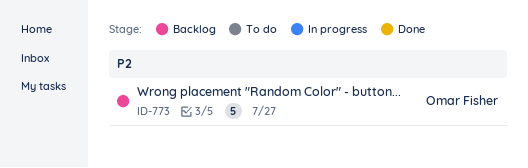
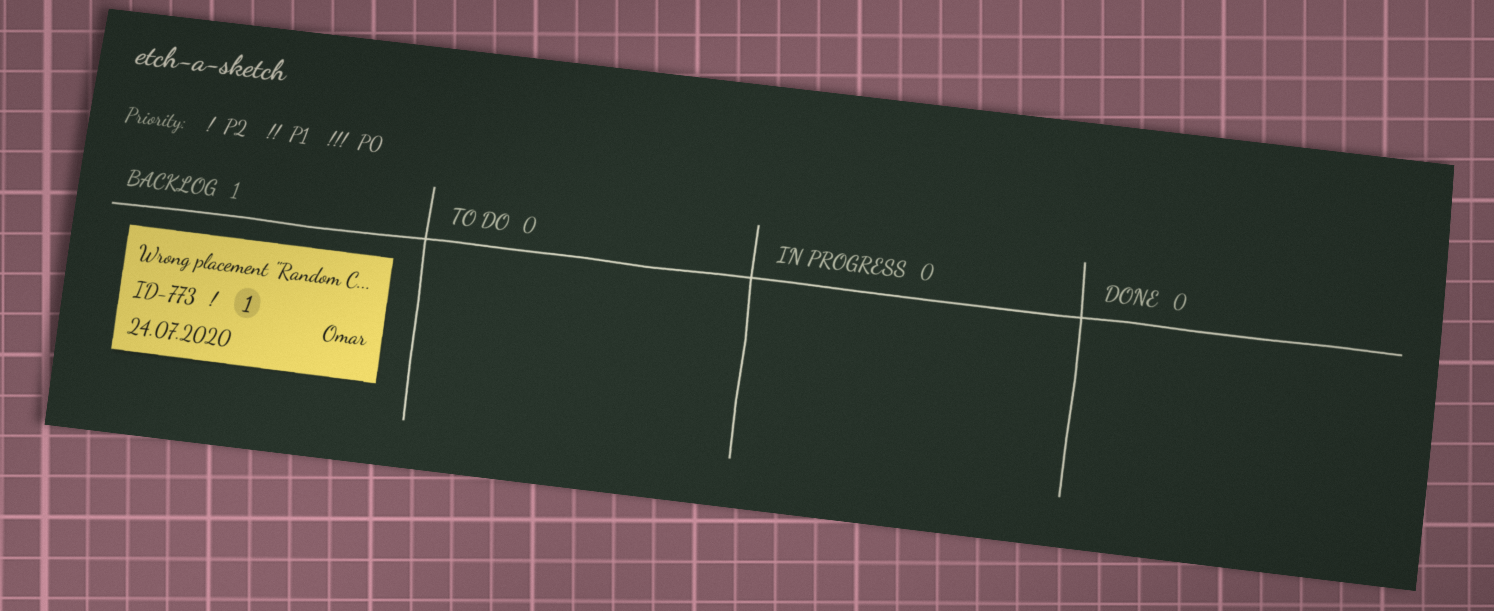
ID-773, estimate: 5 -> 1
ID-773, due: Jul 27 -> Jul 24

